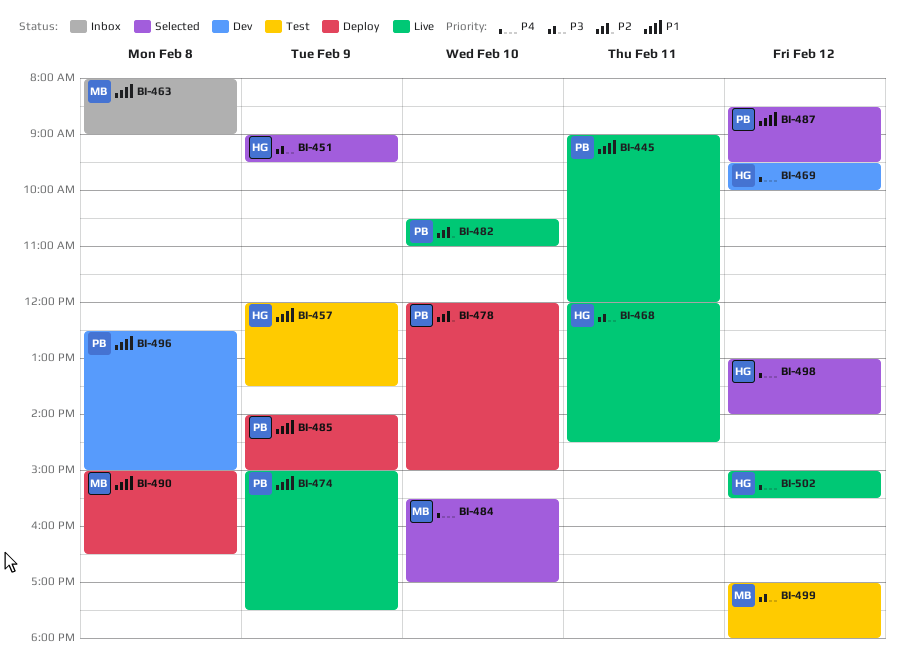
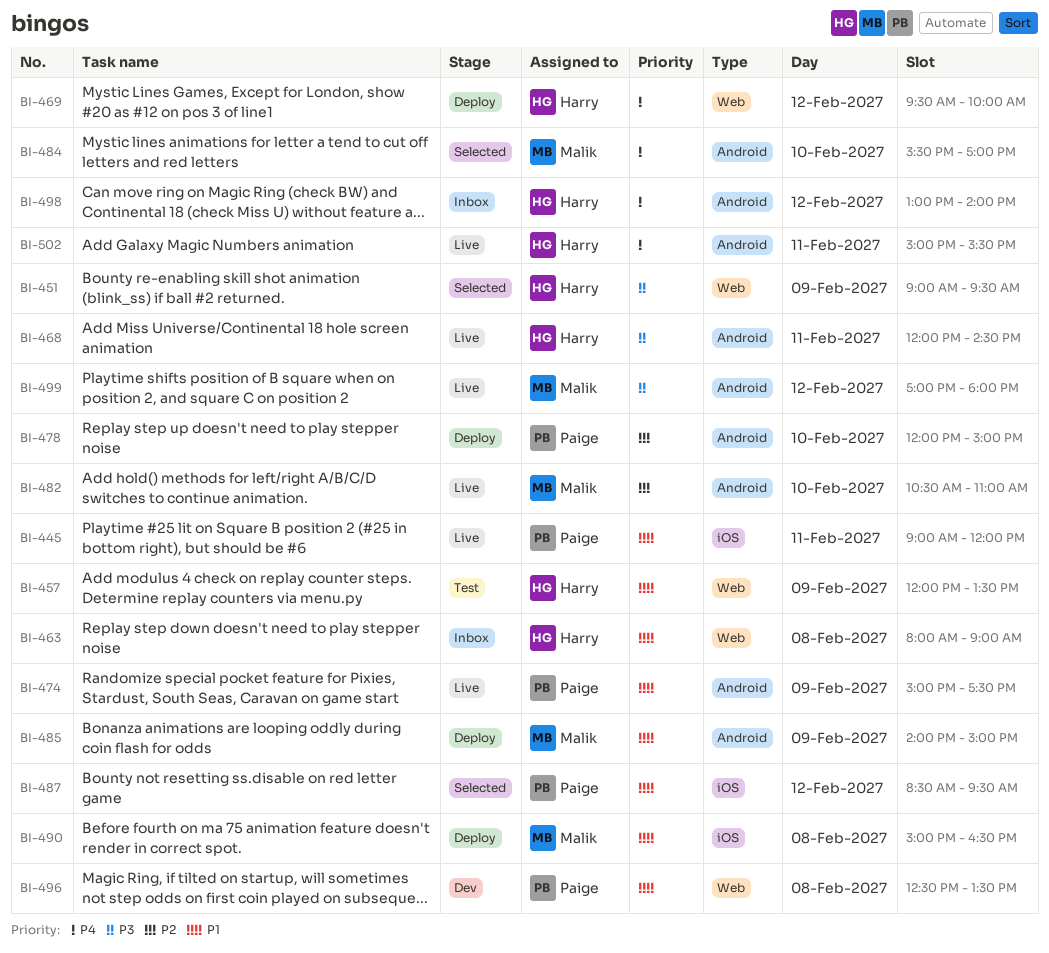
BI-463, owner: Malik -> Harry
BI-469, status: Dev -> Deploy
BI-482, owner: Paige -> Malik
BI-485, owner: Paige -> Malik
BI-496, ends: 15:00 -> 13:30
BI-498, status: Selected -> Inbox
BI-499, status: Test -> Live
BI-502, day: Feb 12 -> Feb 11

